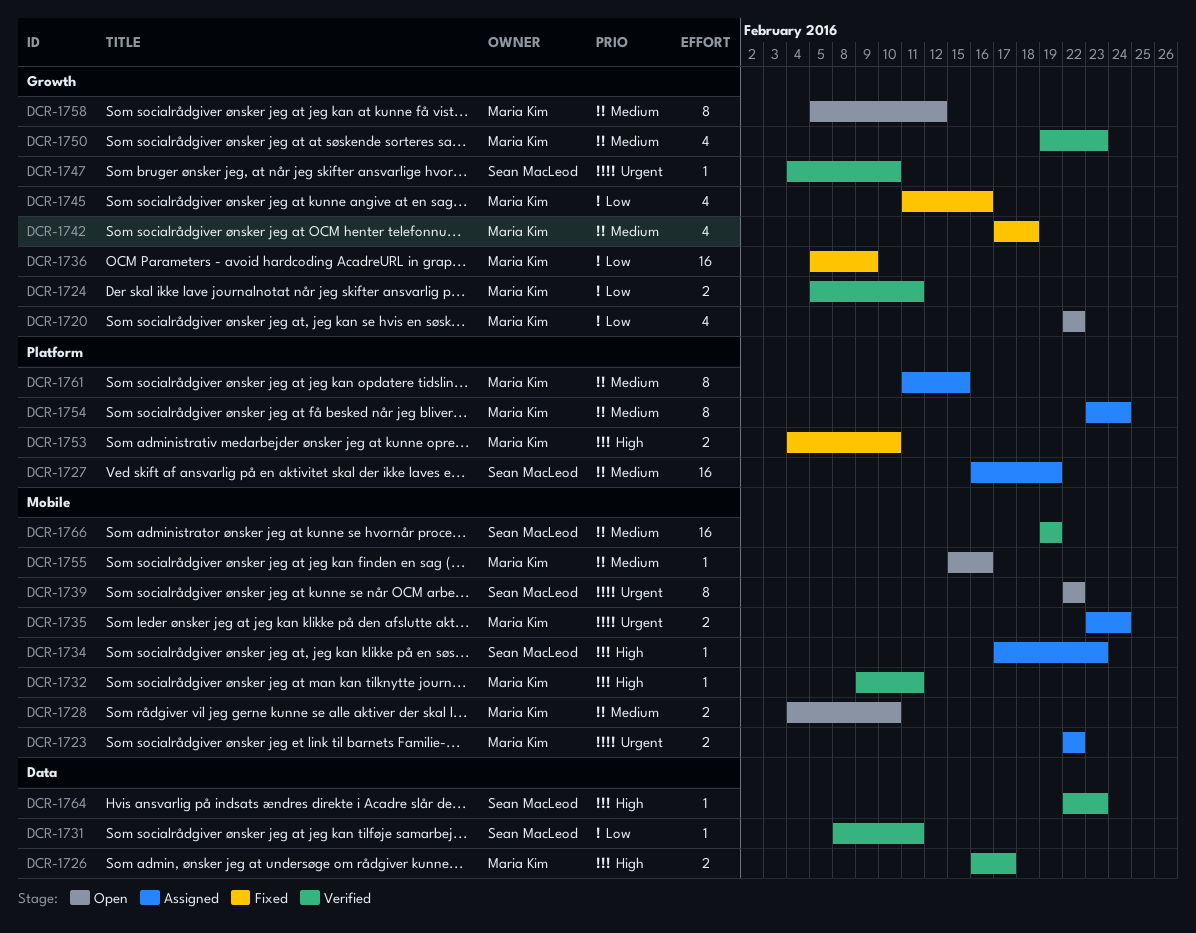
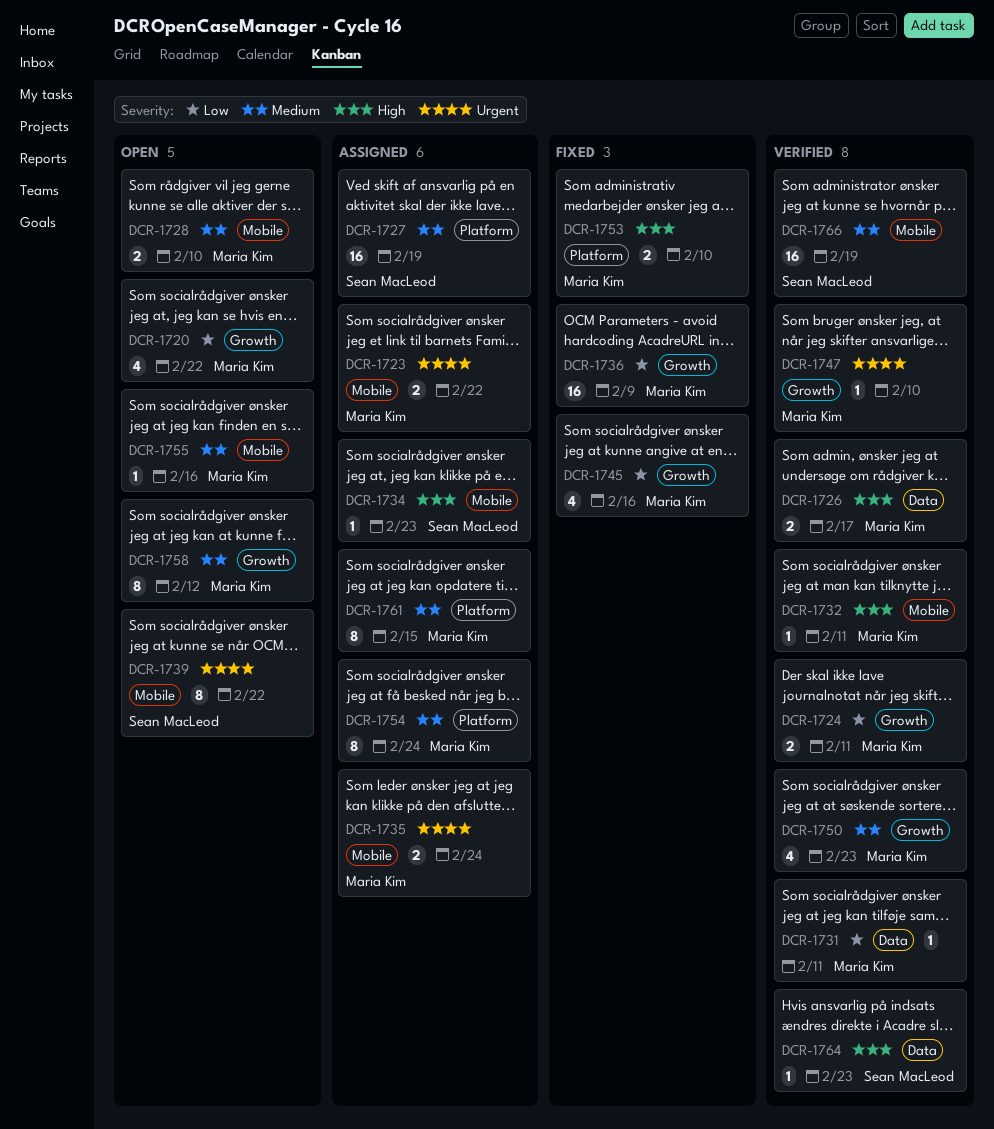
DCR-1731, owner: Sean MacLeod -> Maria Kim
DCR-1742: present -> none
DCR-1747, owner: Sean MacLeod -> Maria Kim

